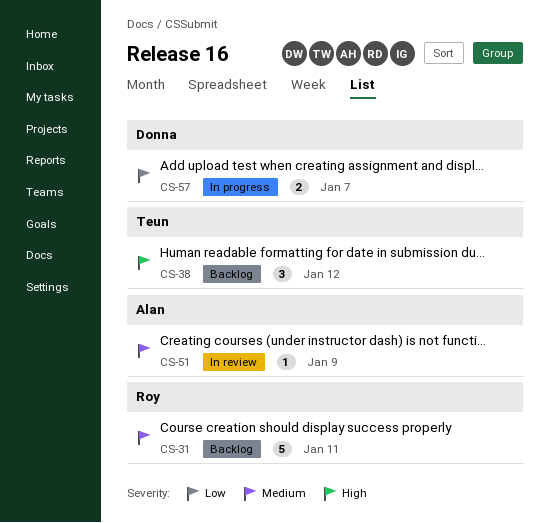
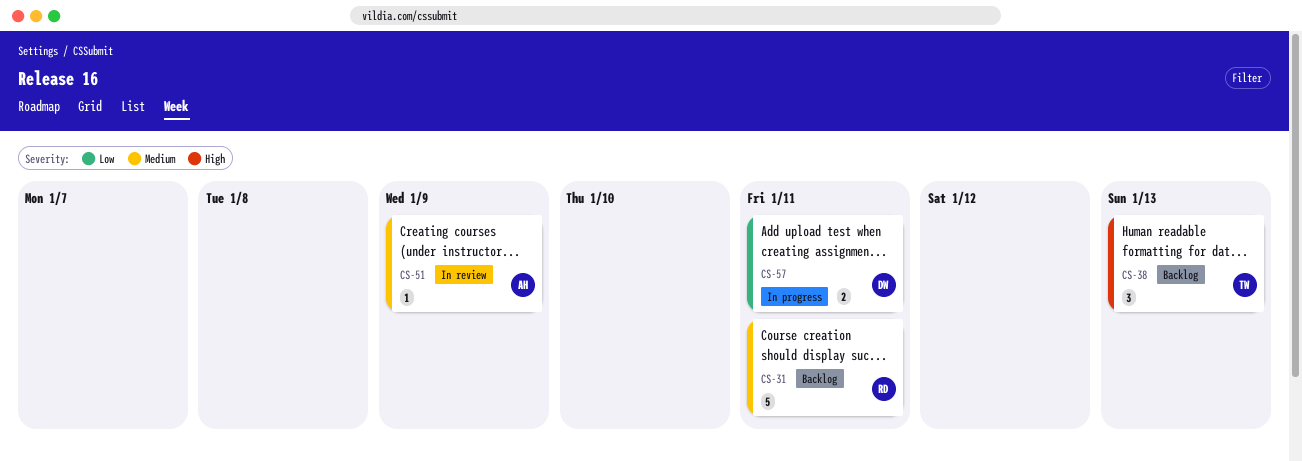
CS-38, due: Jan 12 -> Jan 13
CS-57, due: Jan 7 -> Jan 11

